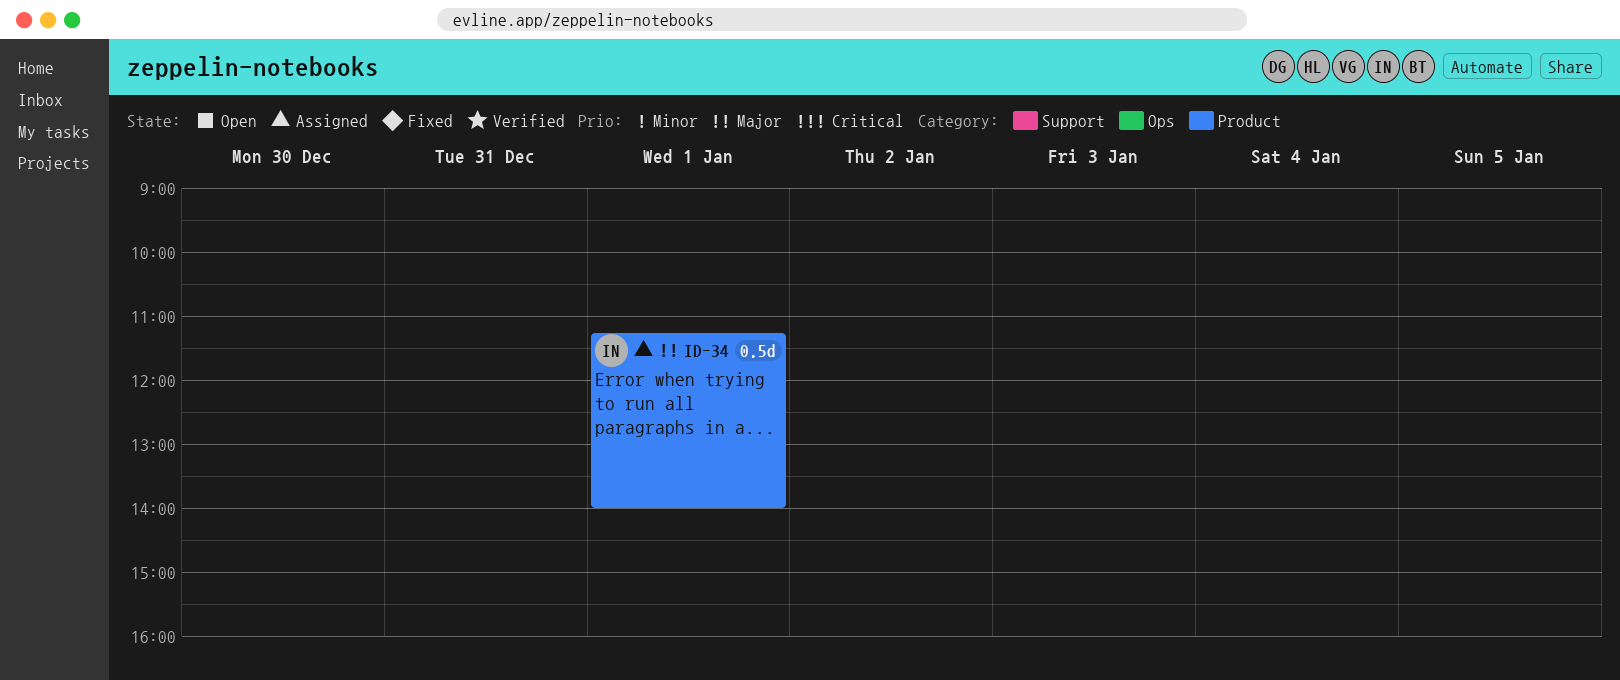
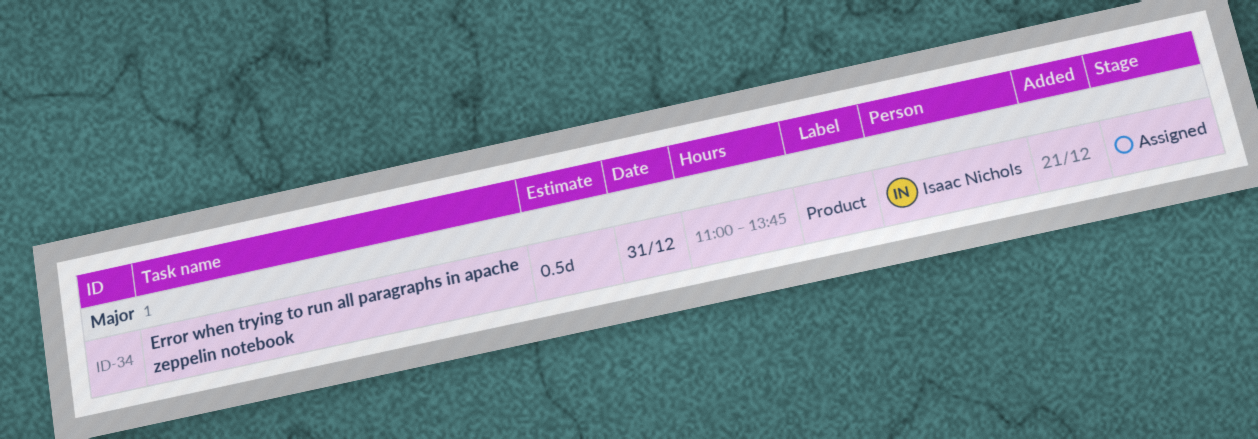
ID-34, day: Jan 1 -> Dec 31
ID-34, begins: 11:15 -> 11:00
ID-34, ends: 14:00 -> 13:45

